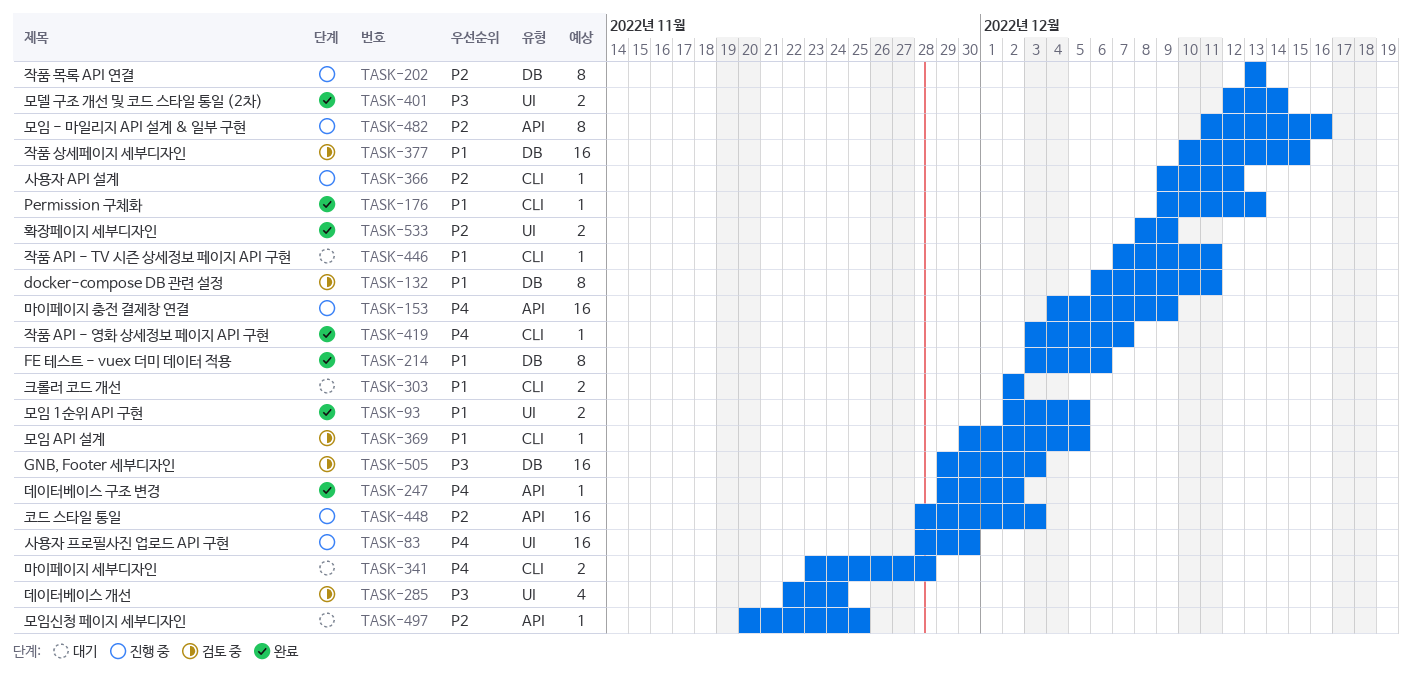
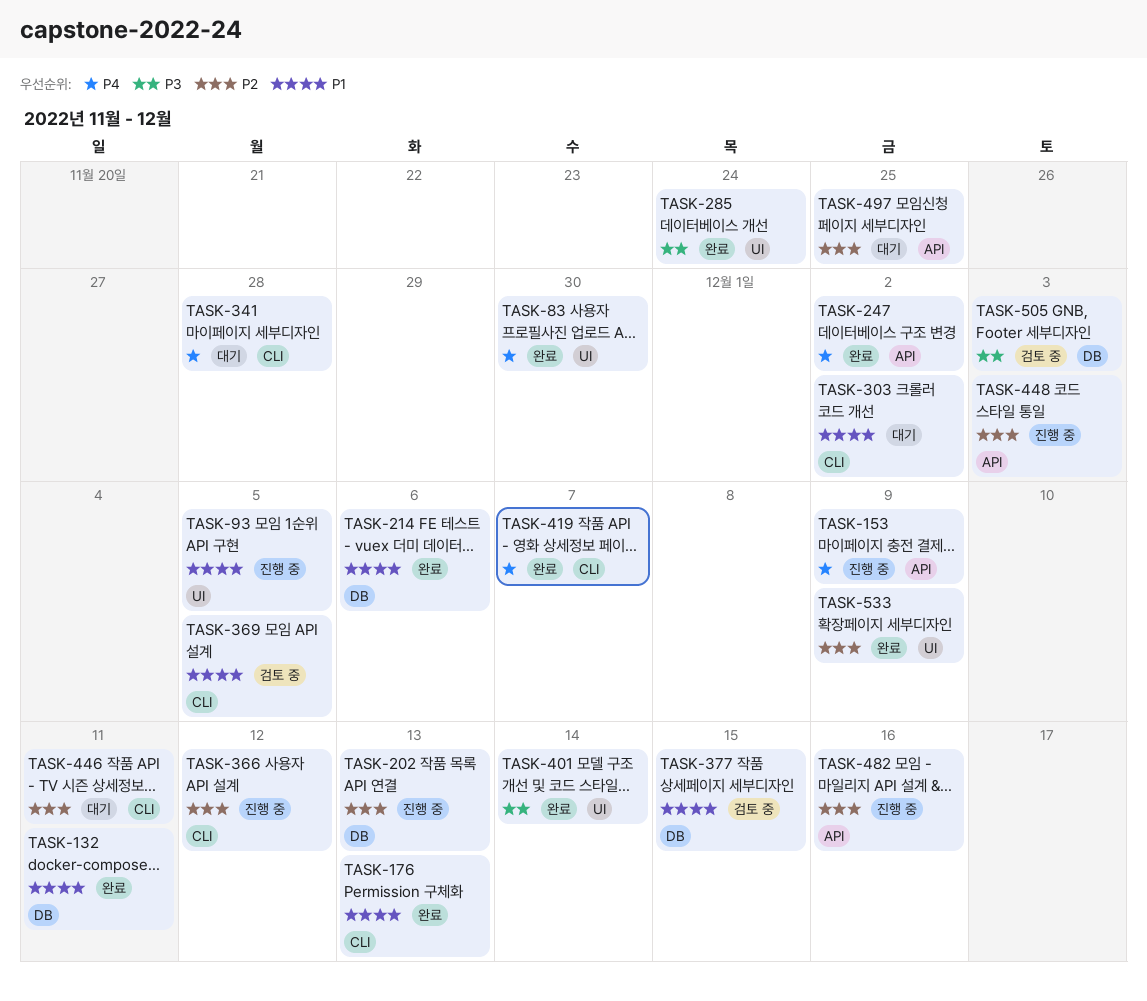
TASK-83, status: 진행 중 -> 완료
TASK-93, status: 완료 -> 진행 중
TASK-132, status: 검토 중 -> 완료
TASK-285, status: 검토 중 -> 완료
TASK-446, priority: P1 -> P2

